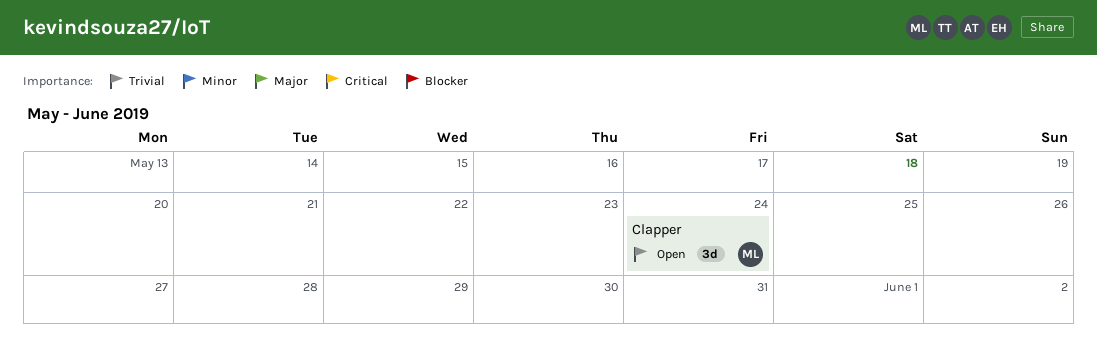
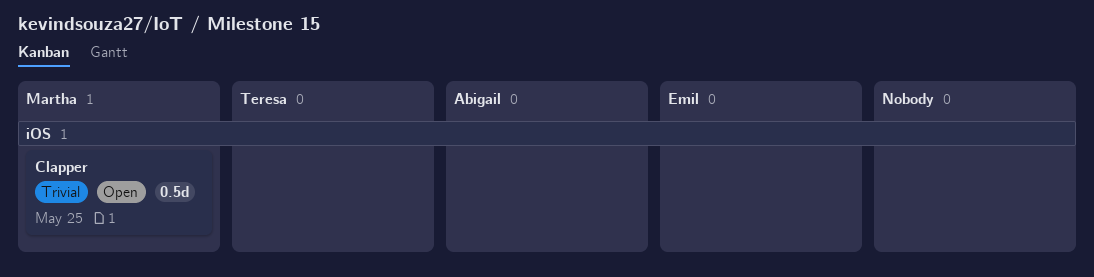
Clapper, estimate: 3d -> 0.5d
Clapper, due: May 24 -> May 25

